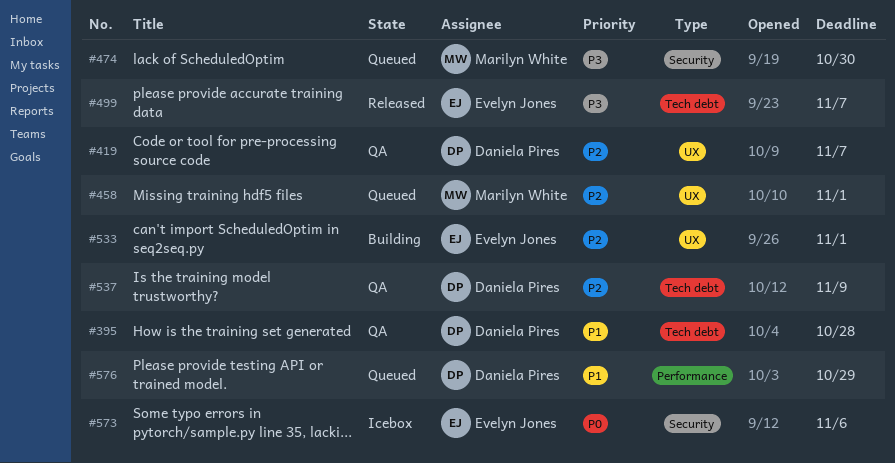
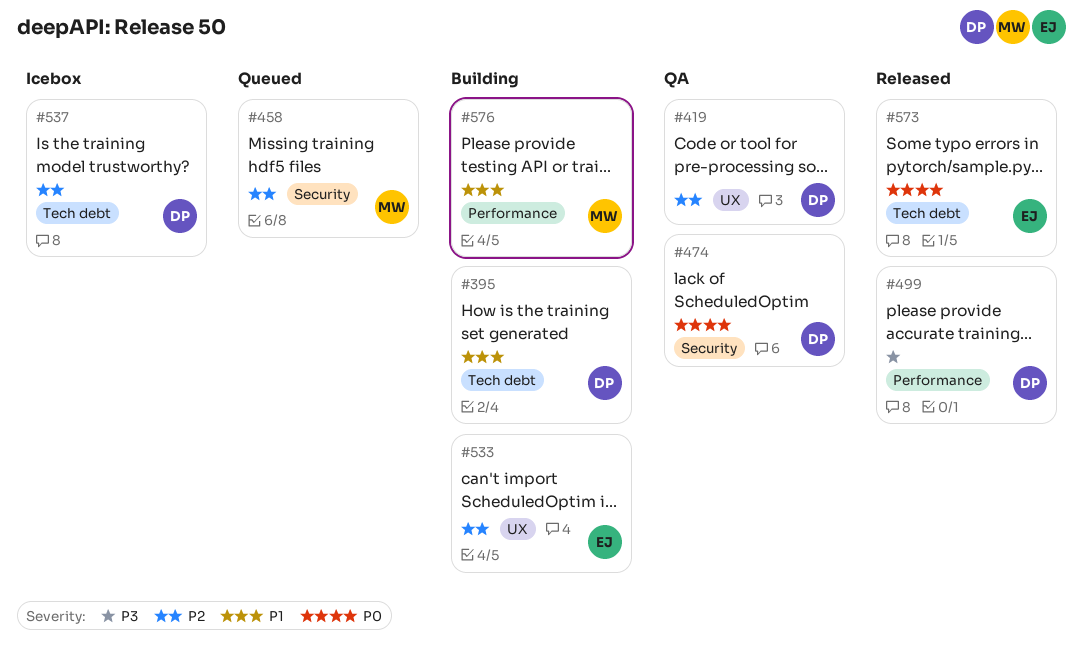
#395, status: QA -> Building
#458, label: UX -> Security
#474, status: Queued -> QA
#474, owner: Marilyn White -> Daniela Pires
#474, priority: P3 -> P0
#499, owner: Evelyn Jones -> Daniela Pires
#499, label: Tech debt -> Performance
#537, status: QA -> Icebox
#573, status: Icebox -> Released
#573, label: Security -> Tech debt
#576, status: Queued -> Building
#576, owner: Daniela Pires -> Marilyn White

